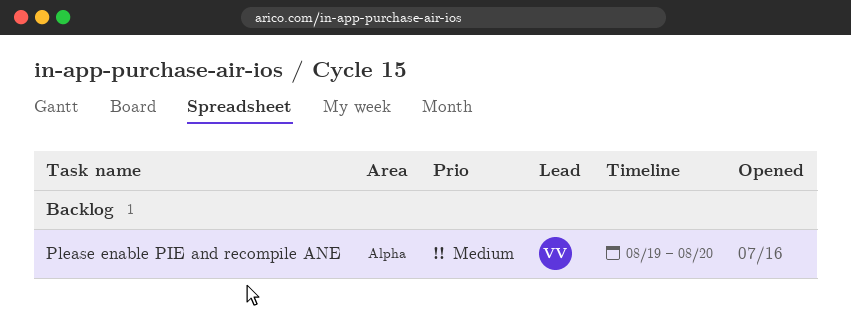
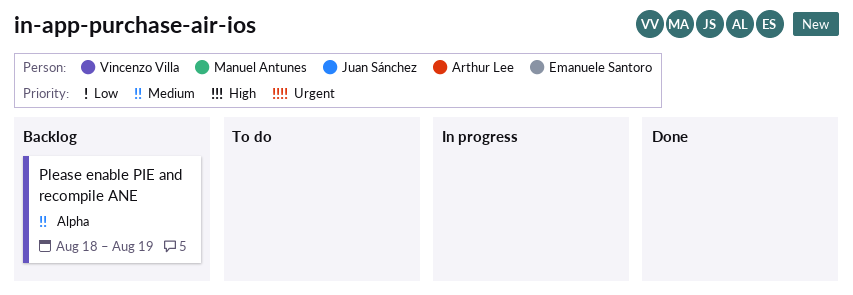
Please enable PIE and recompile ANE, start: Aug 19 -> Aug 18
Please enable PIE and recompile ANE, due: Aug 20 -> Aug 19

